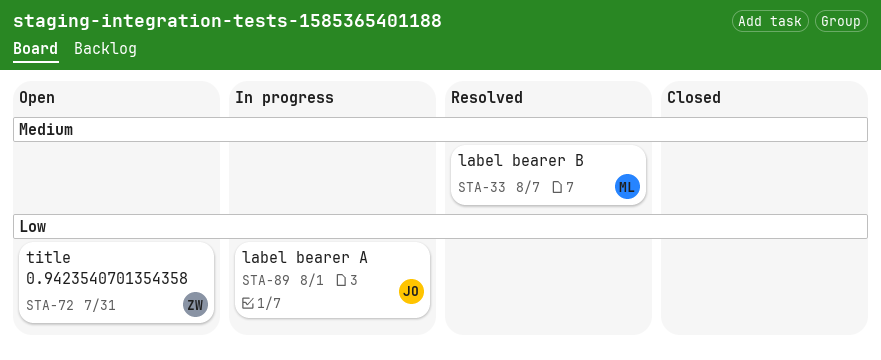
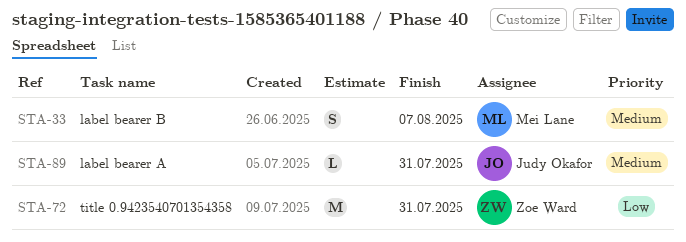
STA-89, priority: Low -> Medium
STA-89, due: Aug 1 -> Jul 31

